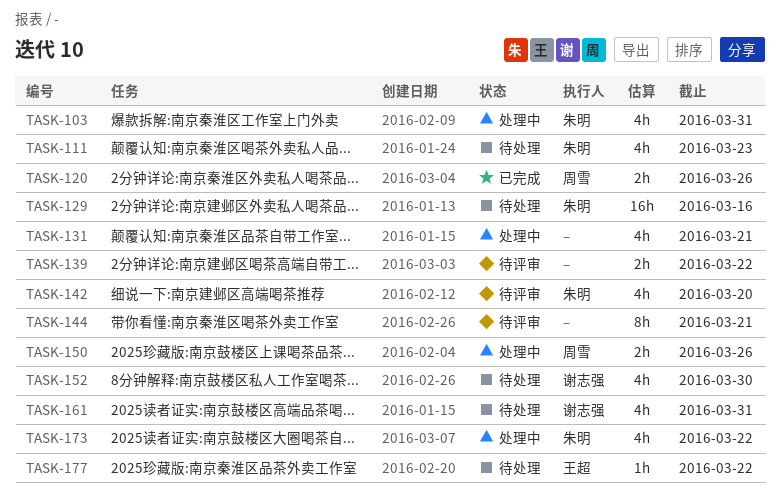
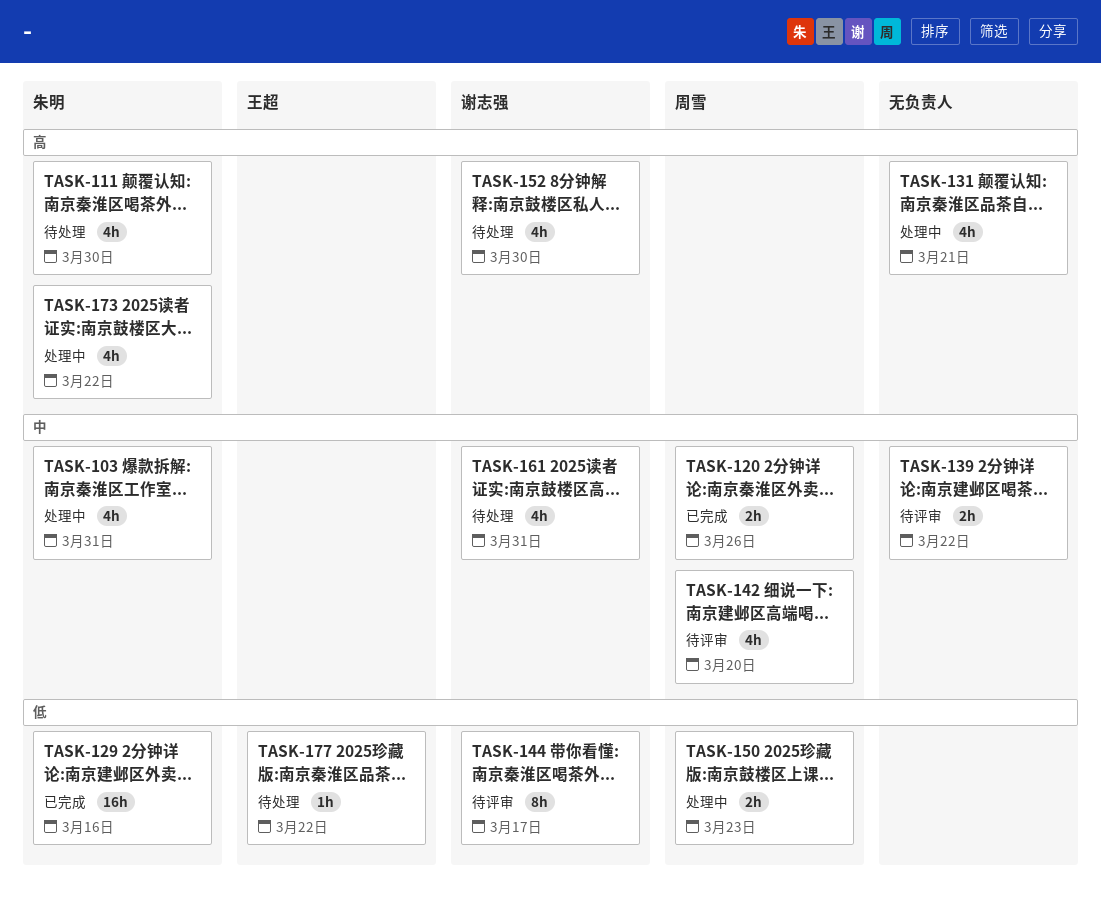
TASK-111, due: Mar 23 -> Mar 30
TASK-129, status: 待处理 -> 已完成
TASK-142, owner: 朱明 -> 周雪
TASK-144, owner: none -> 谢志强
TASK-144, due: Mar 21 -> Mar 17
TASK-150, due: Mar 26 -> Mar 23

